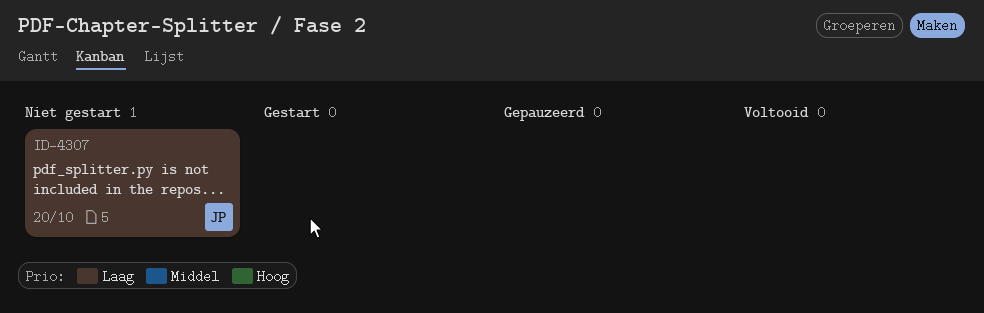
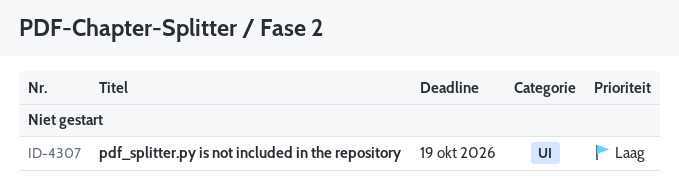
ID-4307, due: Oct 20 -> Oct 19

